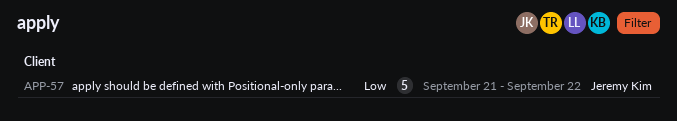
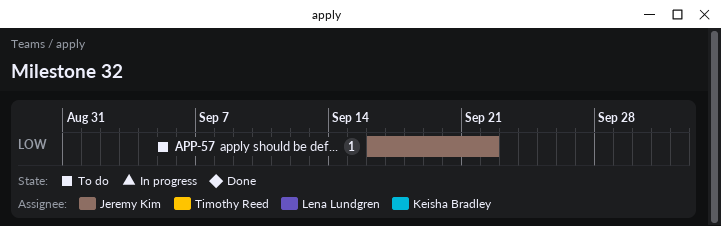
APP-57, estimate: 5 -> 1
APP-57, start: Sep 21 -> Sep 16

